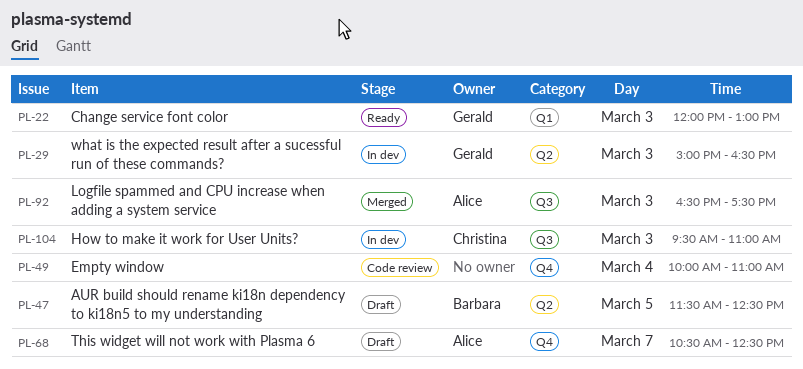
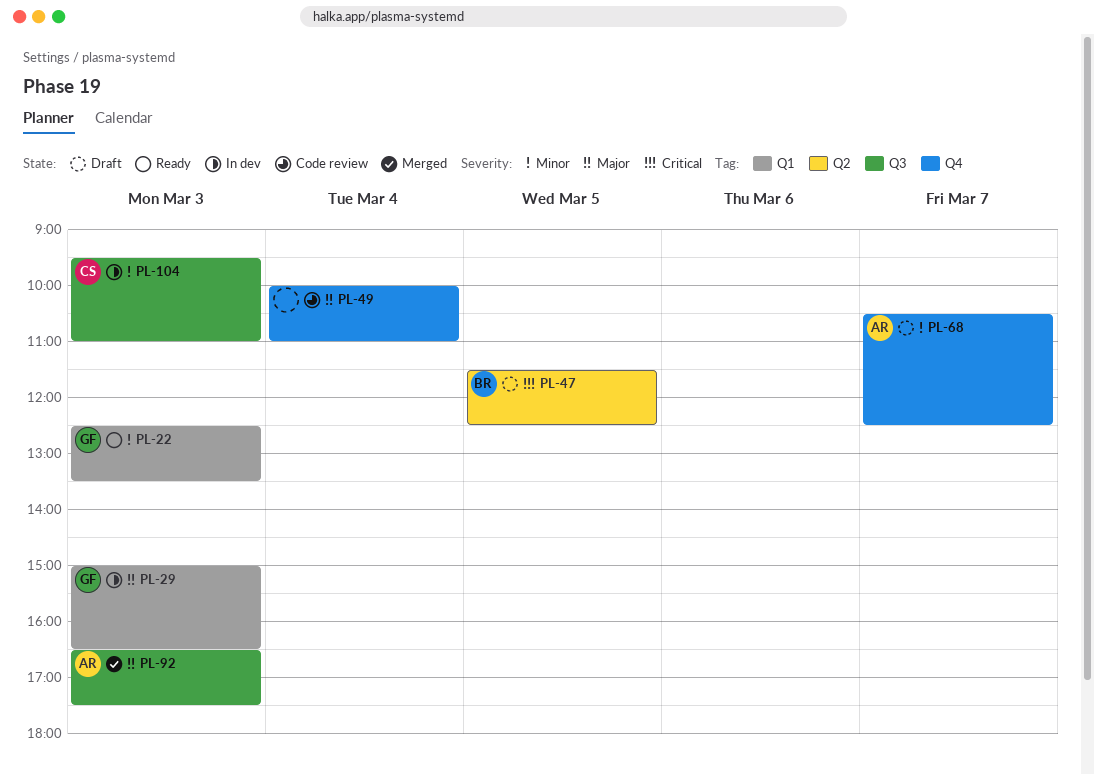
PL-22, begins: 12:00 -> 12:30
PL-22, ends: 13:00 -> 13:30
PL-29, label: Q2 -> Q1

